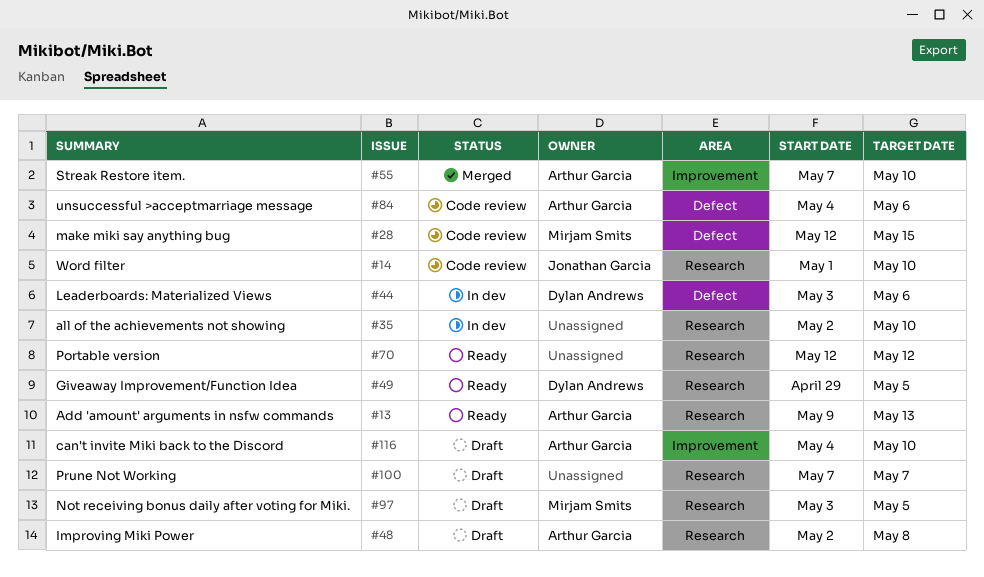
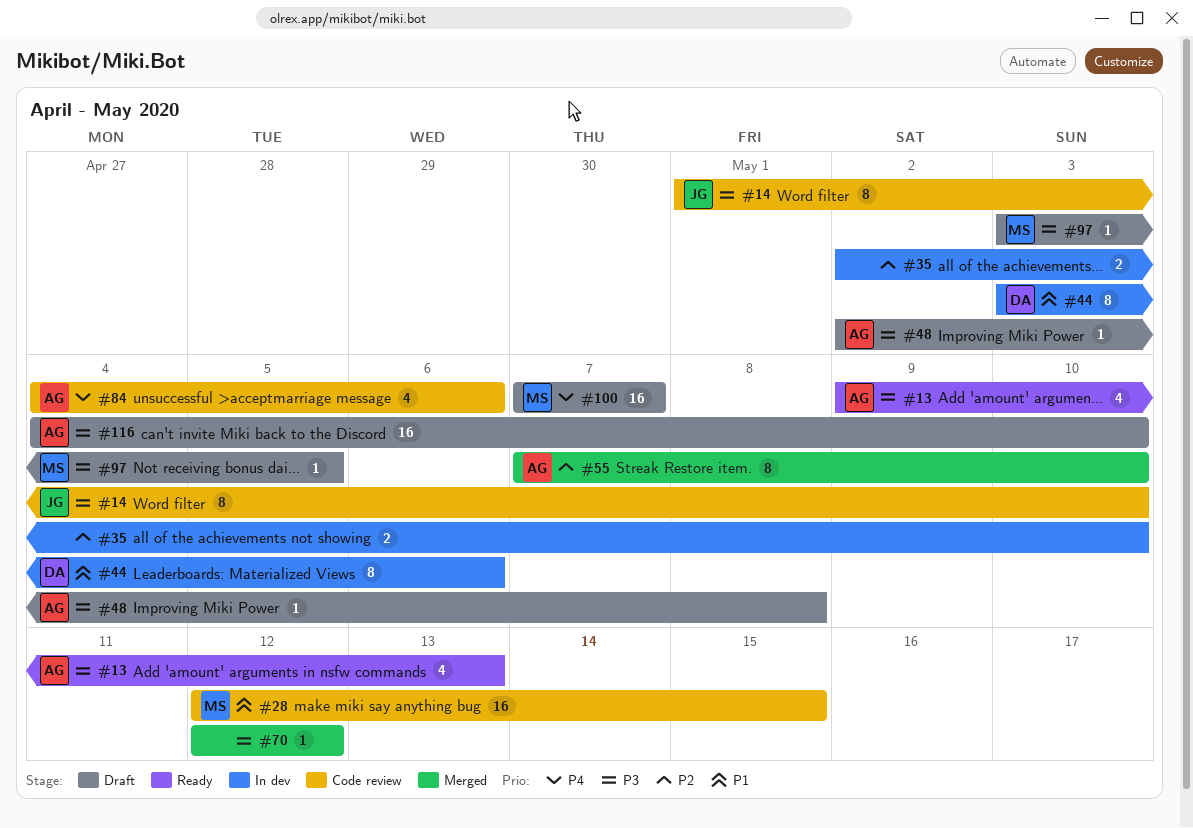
#49: present -> none
#70, status: Ready -> Merged
#100, owner: none -> Mirjam Smits

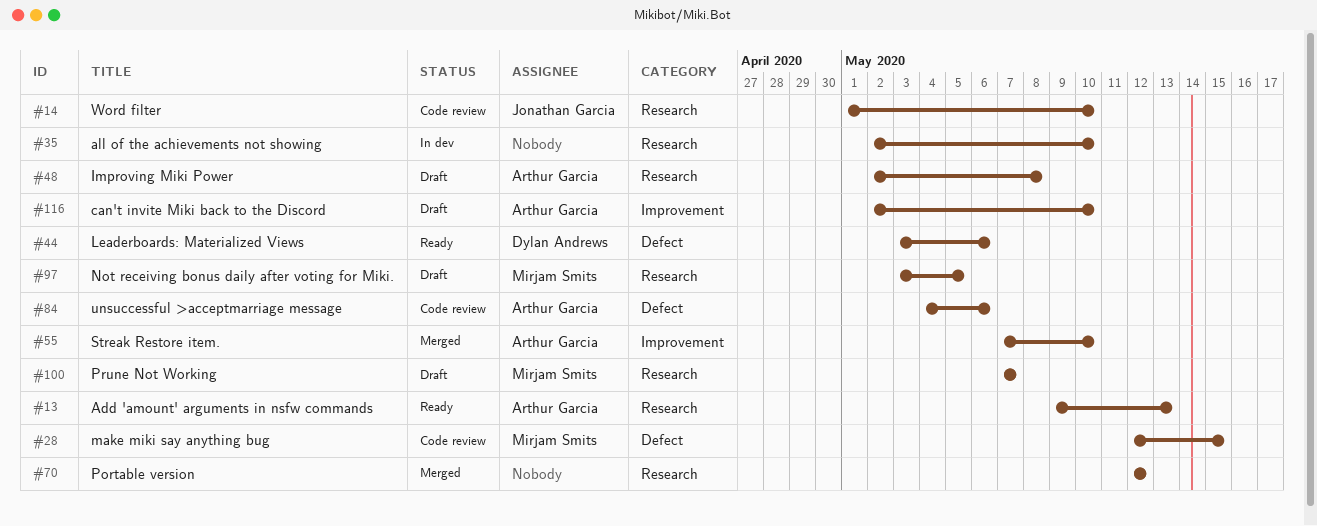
#44, status: In dev -> Ready
#116, start: May 4 -> May 2

